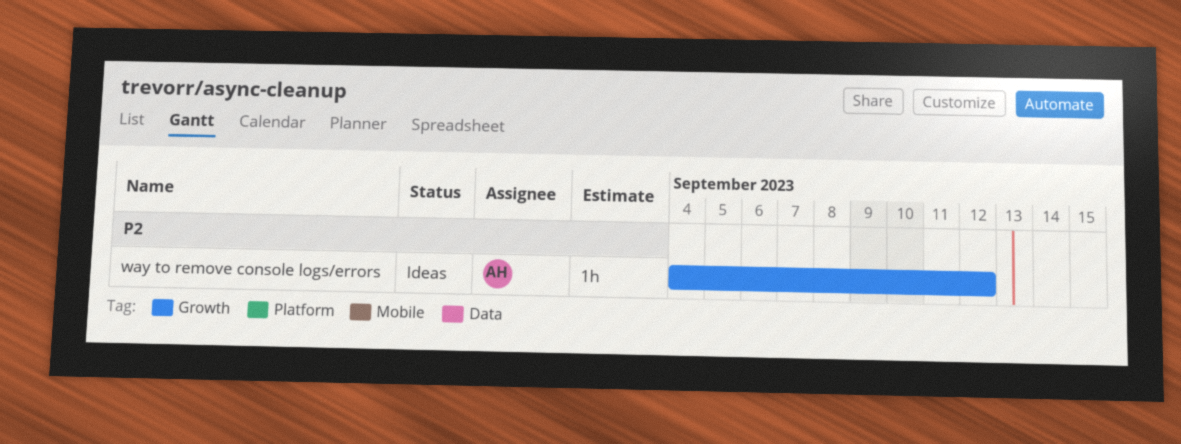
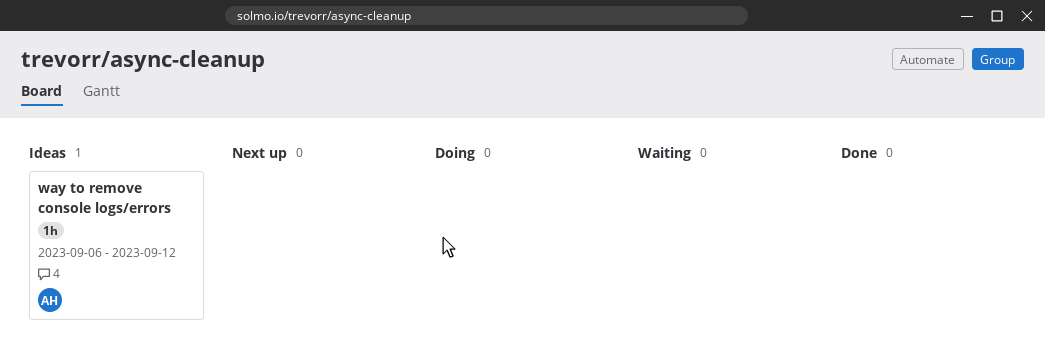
way to remove console logs/errors, start: Sep 4 -> Sep 6

